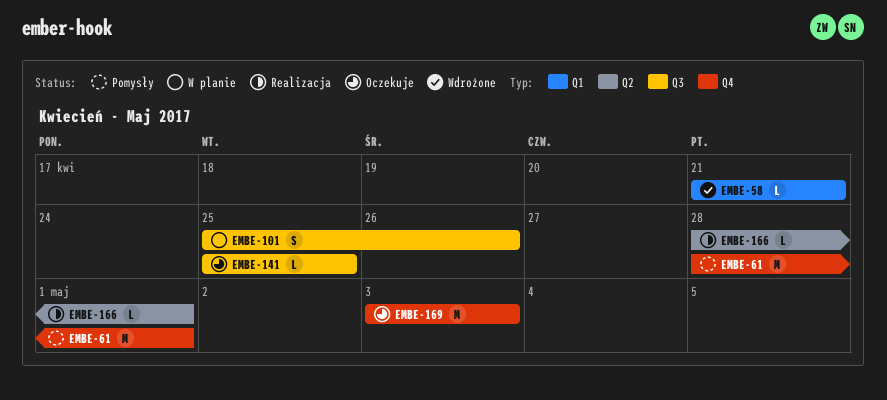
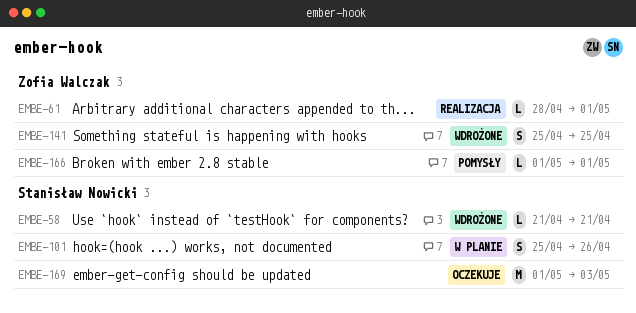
EMBE-61, status: Pomysły -> Realizacja
EMBE-61, estimate: M -> L
EMBE-141, status: Oczekuje -> Wdrożone
EMBE-141, estimate: L -> S
EMBE-166, status: Realizacja -> Pomysły
EMBE-166, start: Apr 28 -> May 1
EMBE-169, start: May 3 -> May 1

